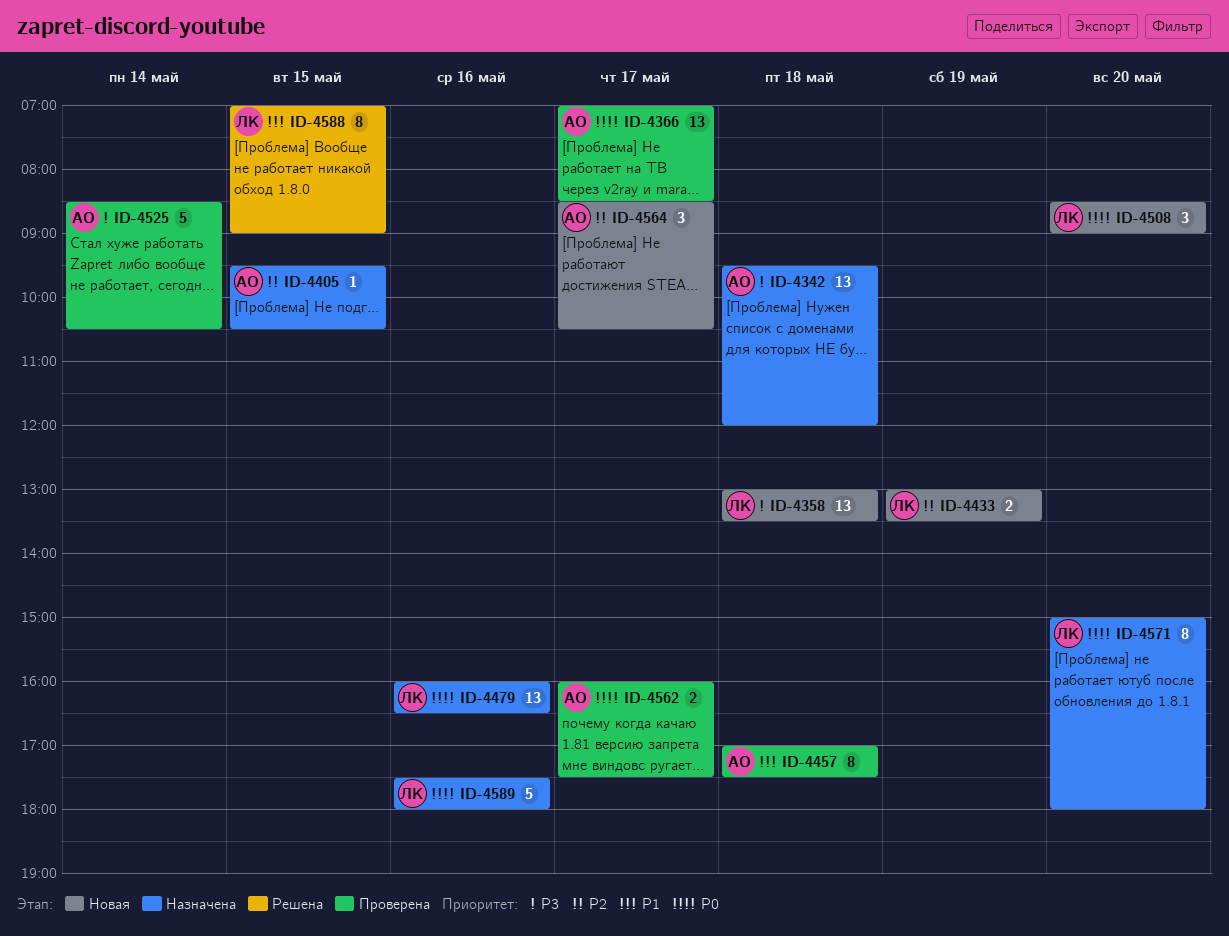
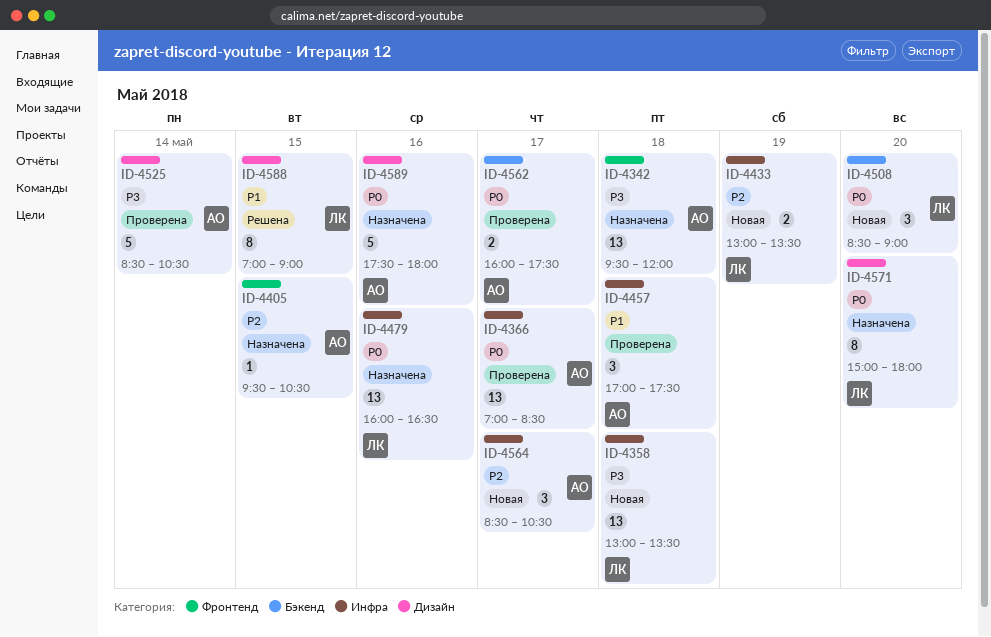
ID-4457, estimate: 8 -> 3
ID-4589, owner: ЛК -> АО

